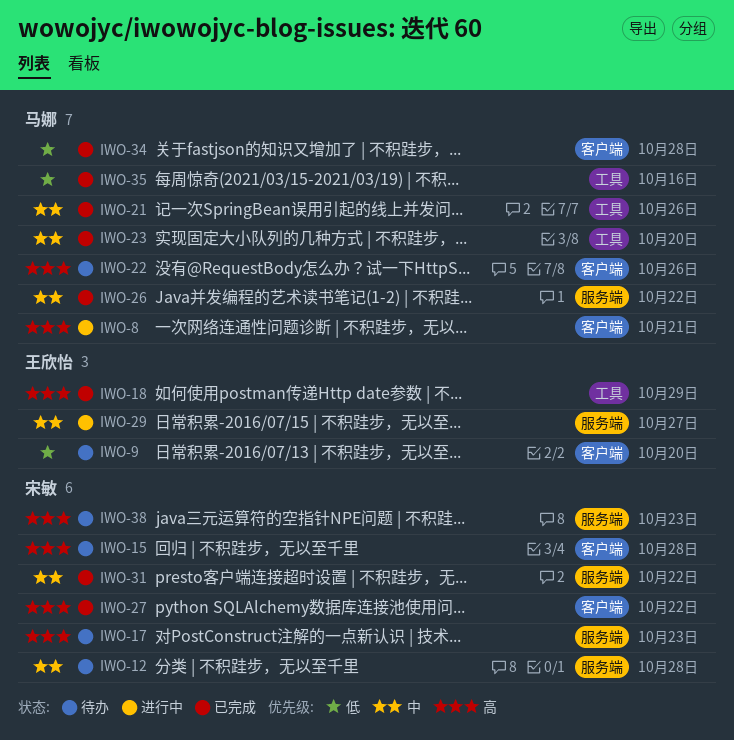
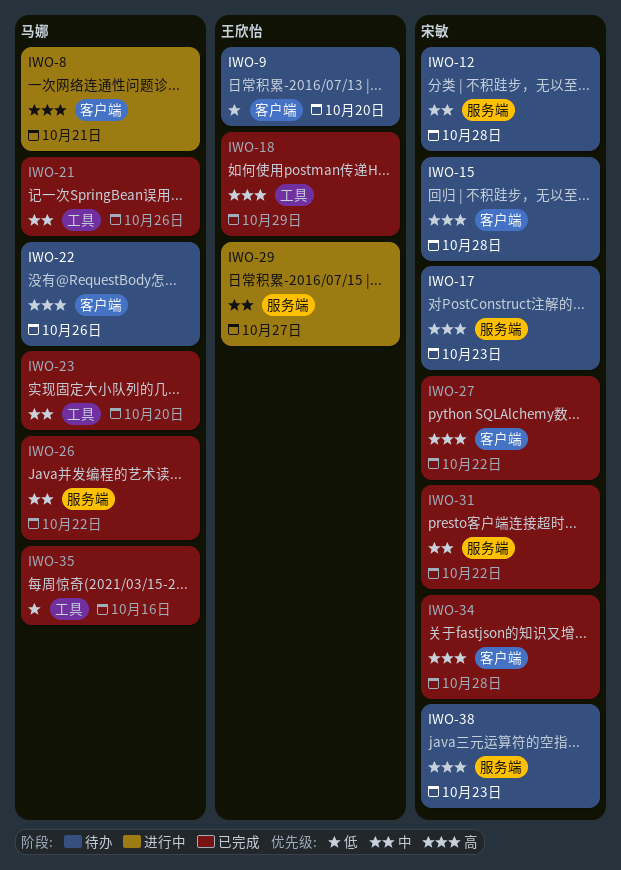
IWO-34, owner: 马娜 -> 宋敏
IWO-34, priority: 低 -> 高

